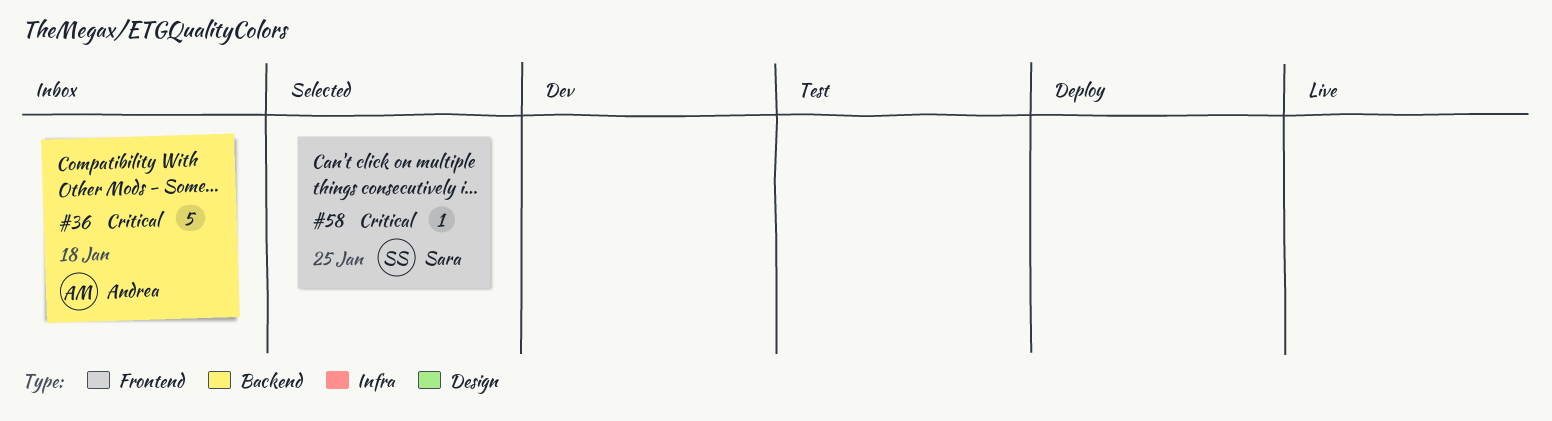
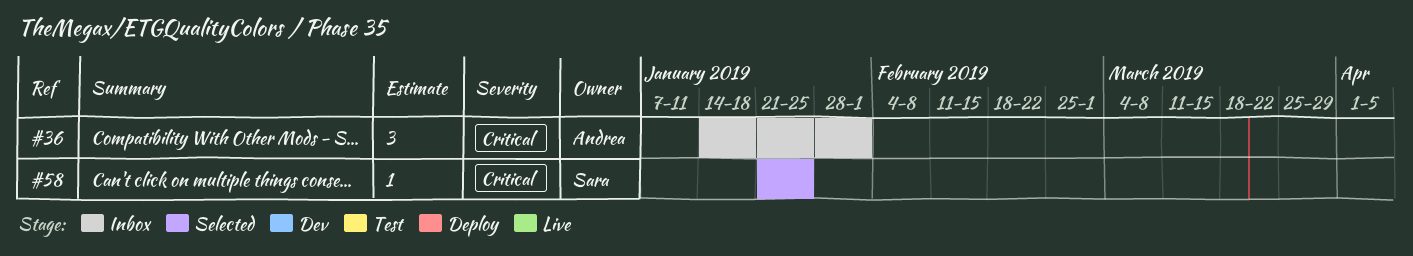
#36, estimate: 5 -> 3
#36, due: Jan 18 -> Feb 1

